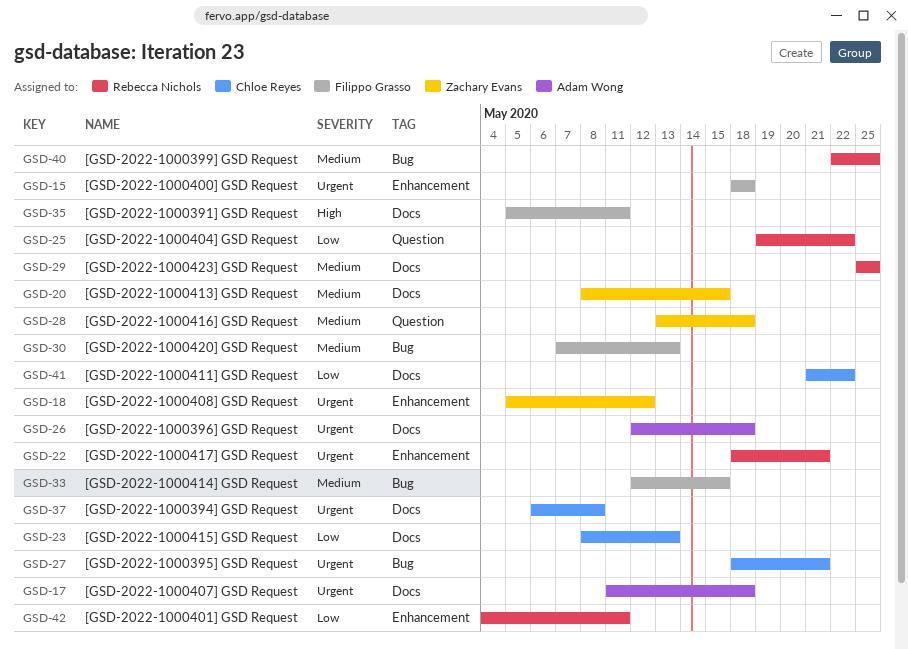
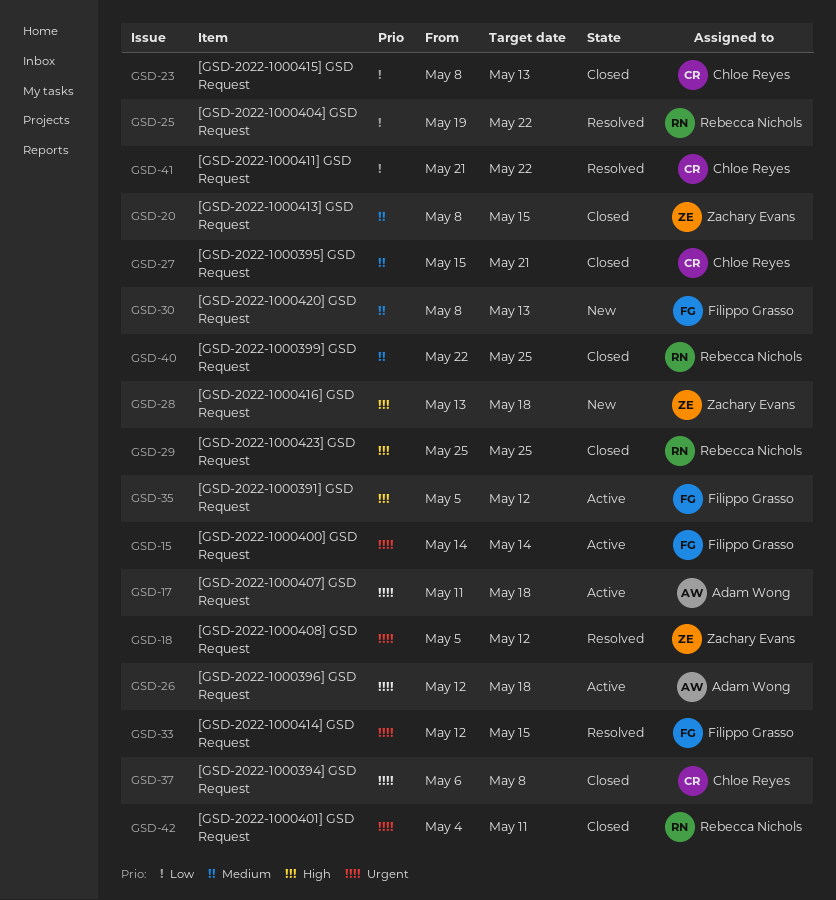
GSD-15, start: May 18 -> May 14
GSD-15, due: May 18 -> May 14
GSD-22: present -> none
GSD-27, priority: Urgent -> Medium
GSD-27, start: May 18 -> May 15
GSD-28, priority: Medium -> High
GSD-29, priority: Medium -> High
GSD-30, start: May 7 -> May 8
GSD-33, priority: Medium -> Urgent
GSD-35, due: May 11 -> May 12
GSD-42, priority: Low -> Urgent

